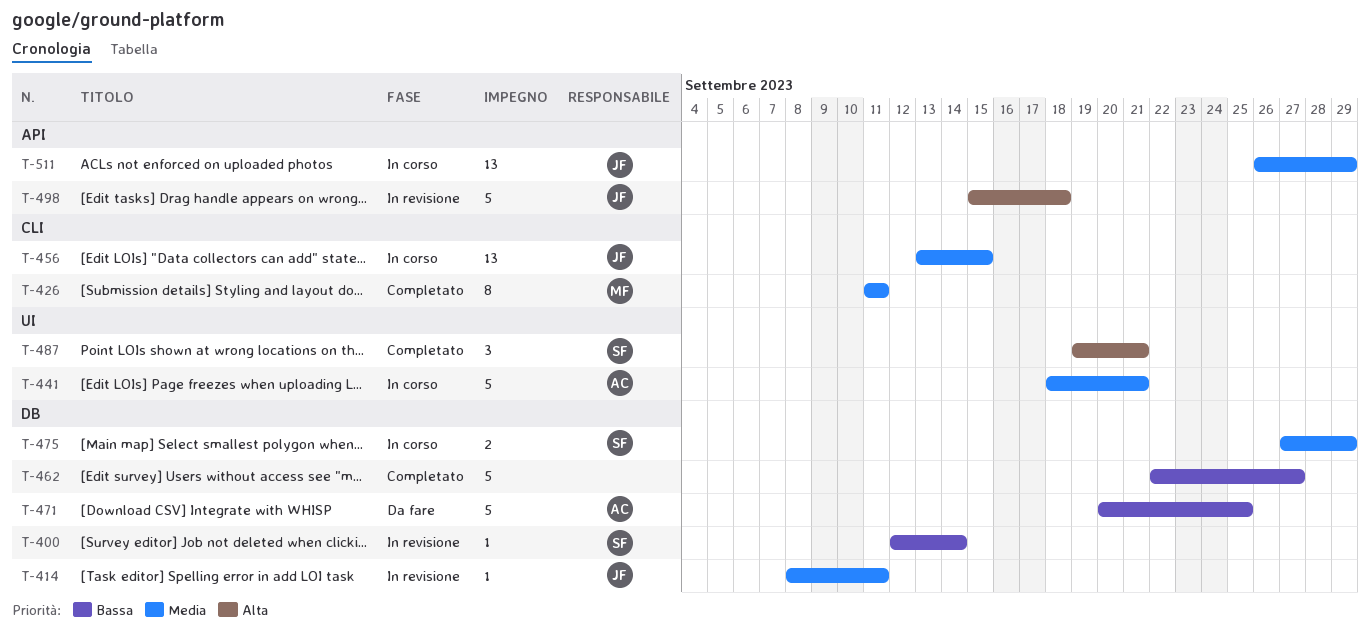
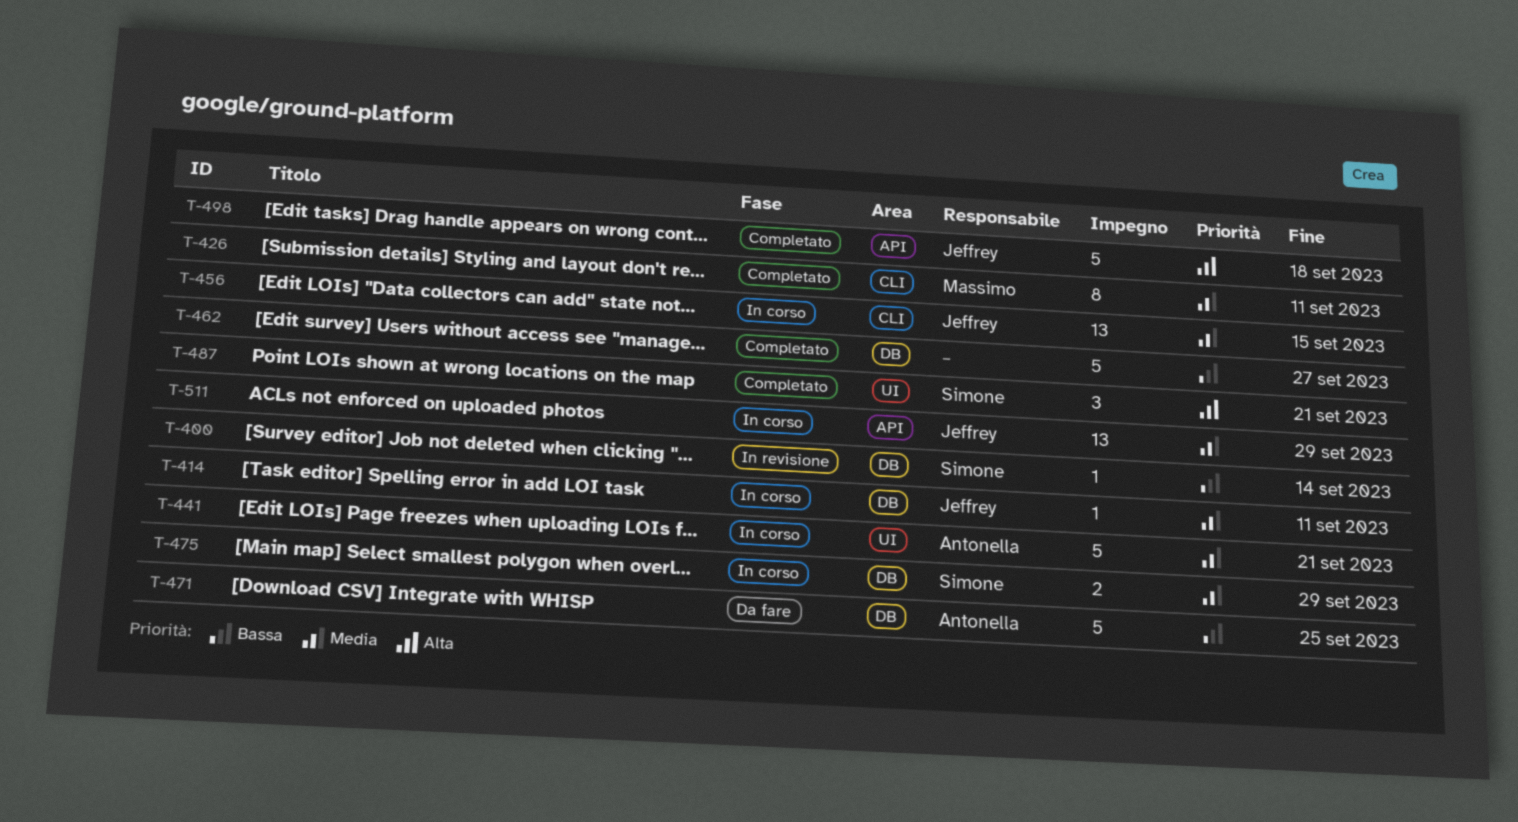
T-414, status: In revisione -> In corso
T-498, status: In revisione -> Completato

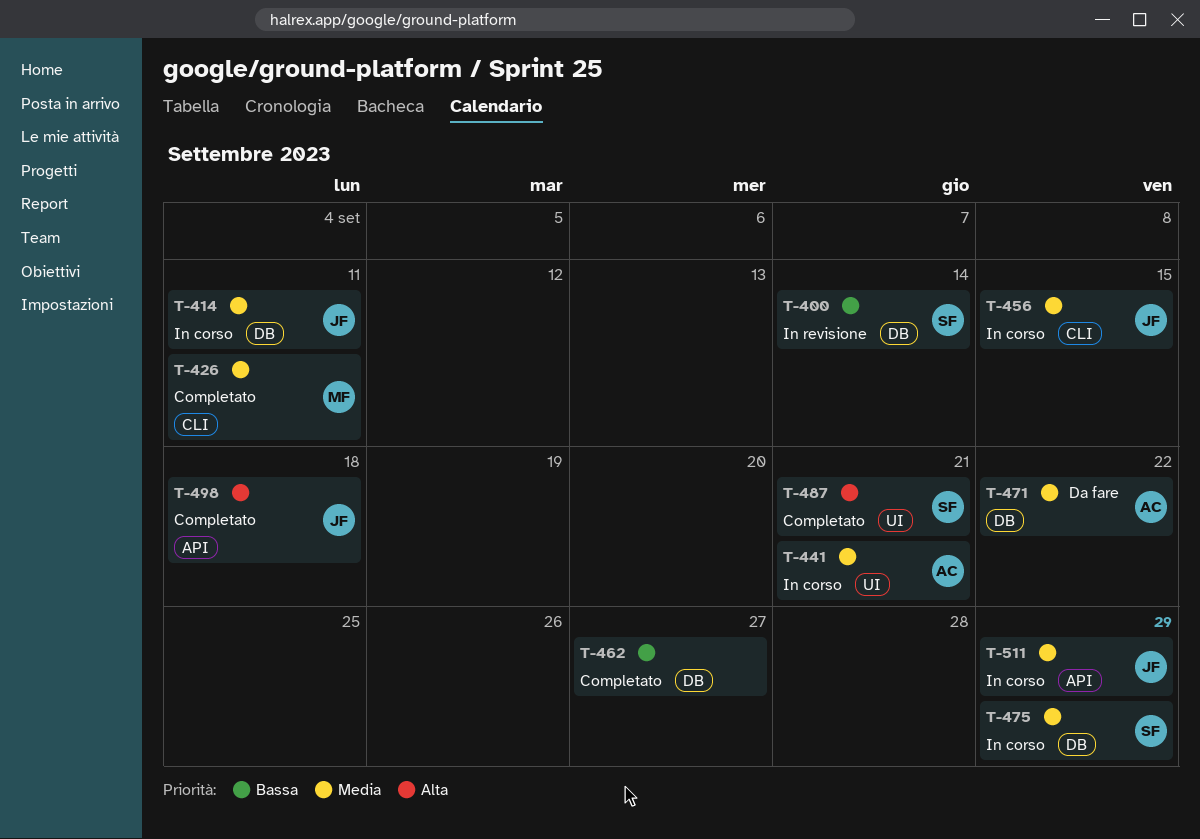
T-471, priority: Bassa -> Media
T-471, due: Sep 25 -> Sep 22

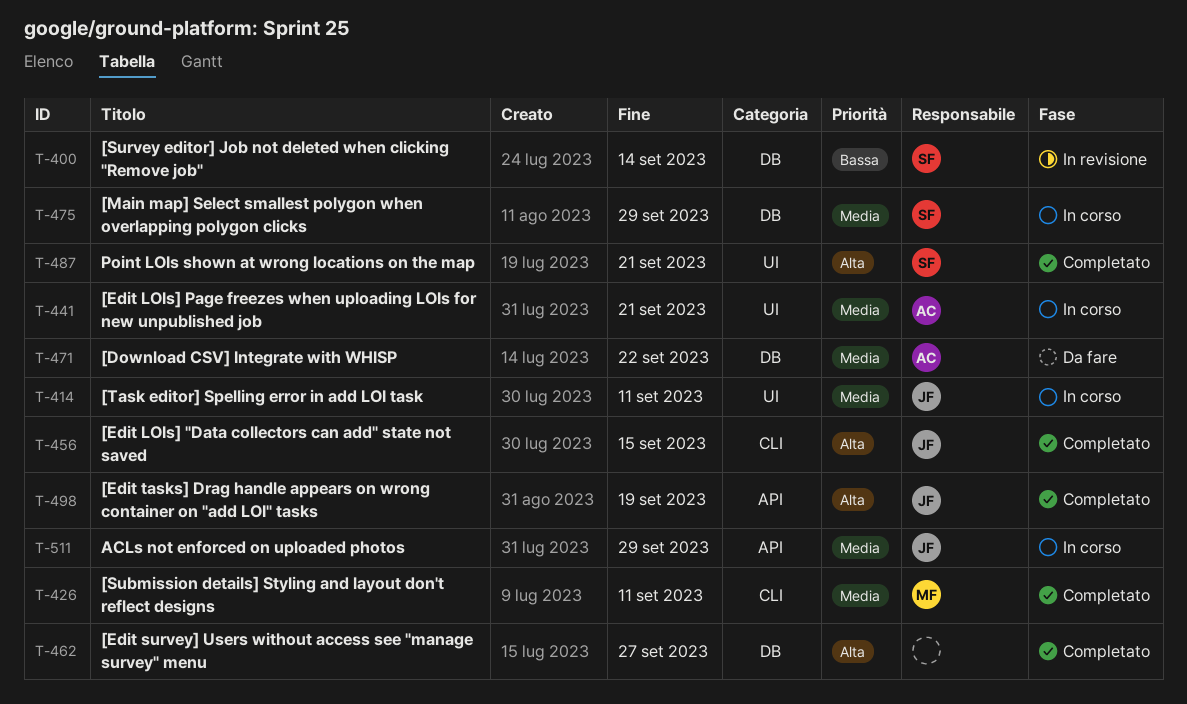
T-414, label: DB -> UI
T-456, status: In corso -> Completato
T-456, priority: Media -> Alta
T-462, priority: Bassa -> Alta
T-498, due: Sep 18 -> Sep 19

